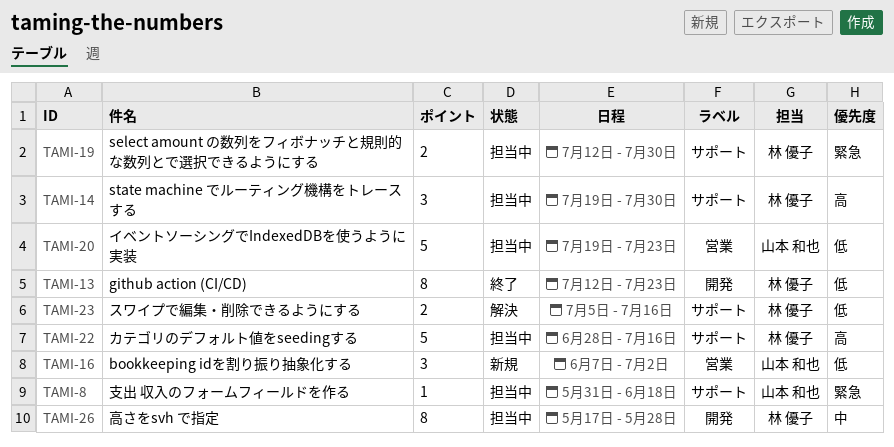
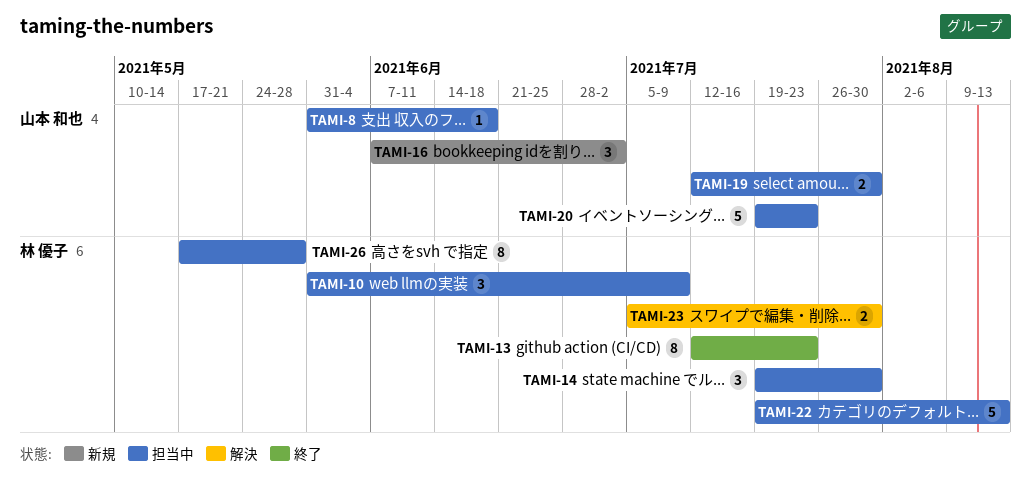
TAMI-10: none -> present
TAMI-19, owner: 林 優子 -> 山本 和也
TAMI-22, start: Jun 28 -> Jul 19
TAMI-22, due: Jul 16 -> Aug 13
TAMI-23, due: Jul 16 -> Jul 30

